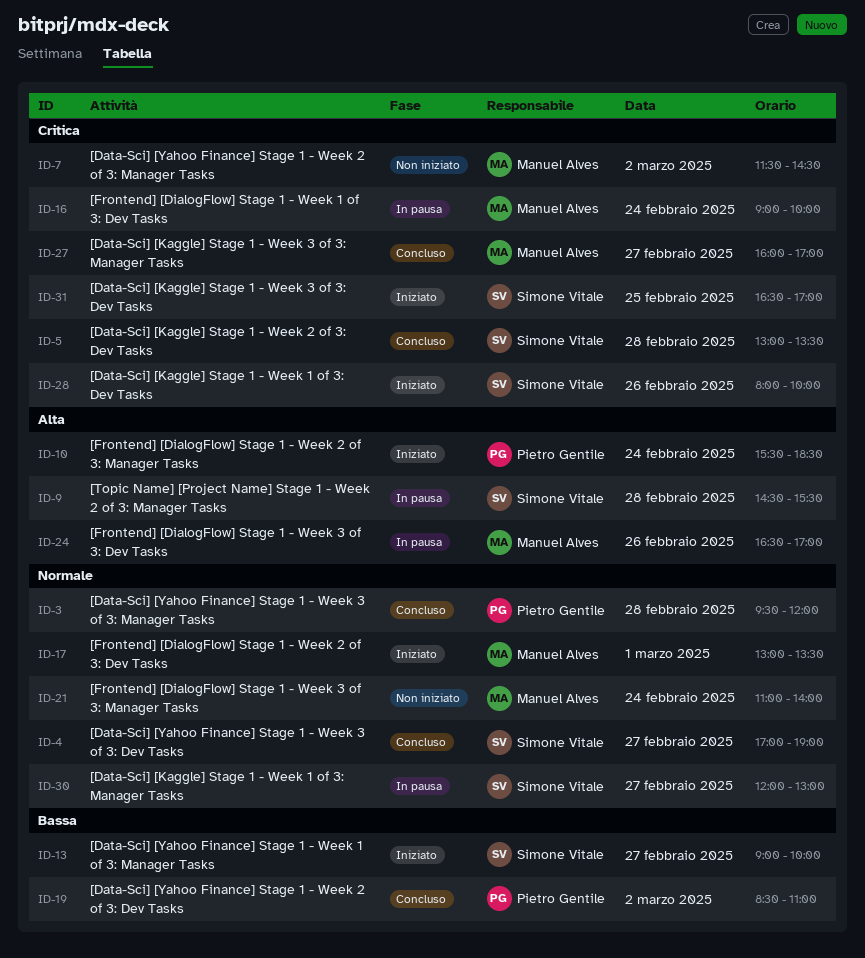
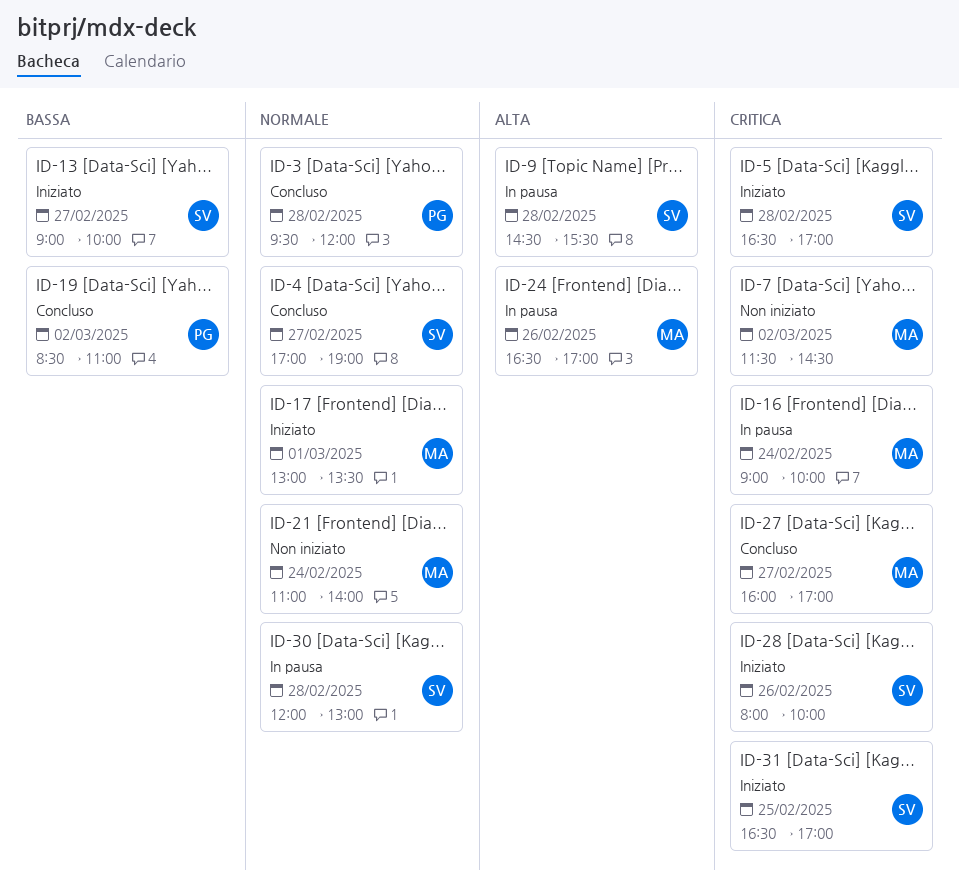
ID-5, status: Concluso -> Iniziato
ID-5, begins: 13:00 -> 16:30
ID-5, ends: 13:30 -> 17:00
ID-10: present -> none
ID-30, day: Feb 27 -> Feb 28

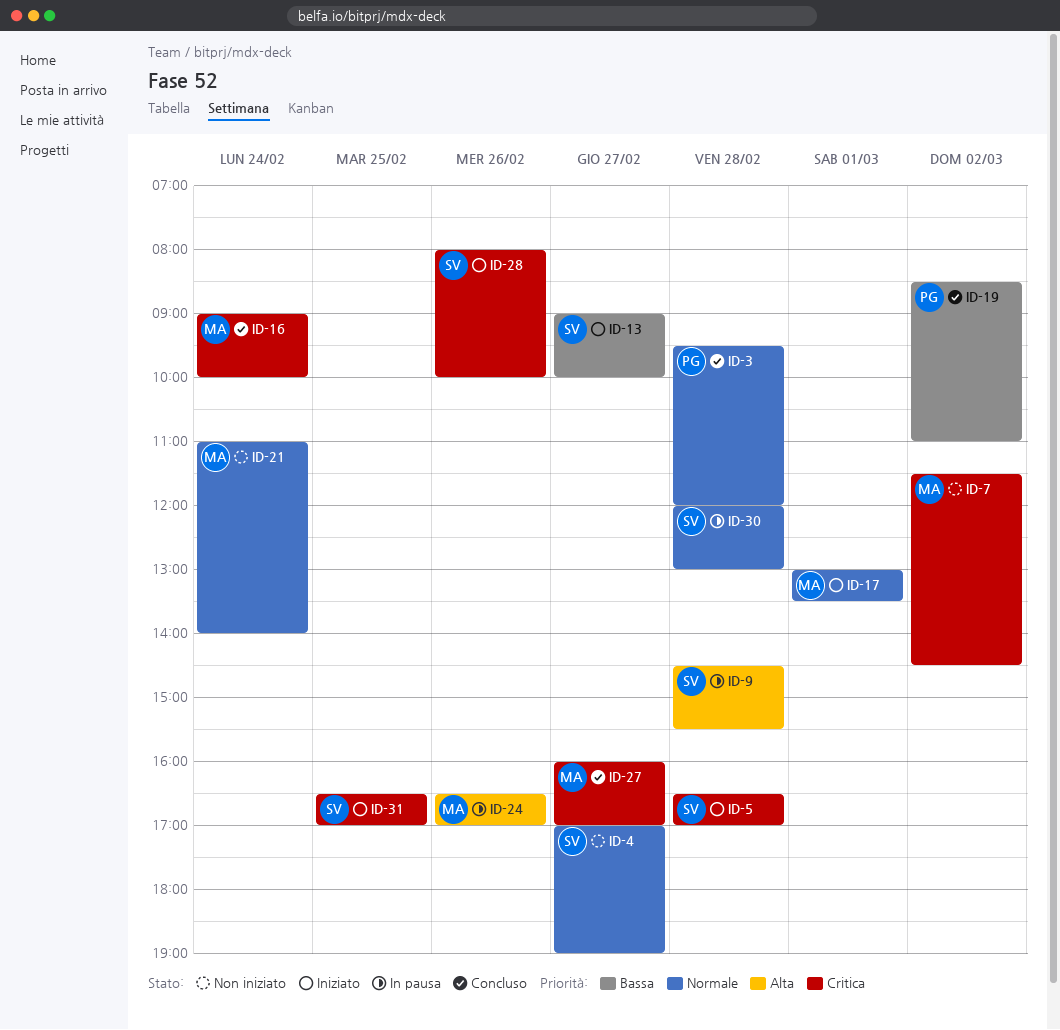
ID-4, status: Concluso -> Non iniziato
ID-16, status: In pausa -> Concluso

